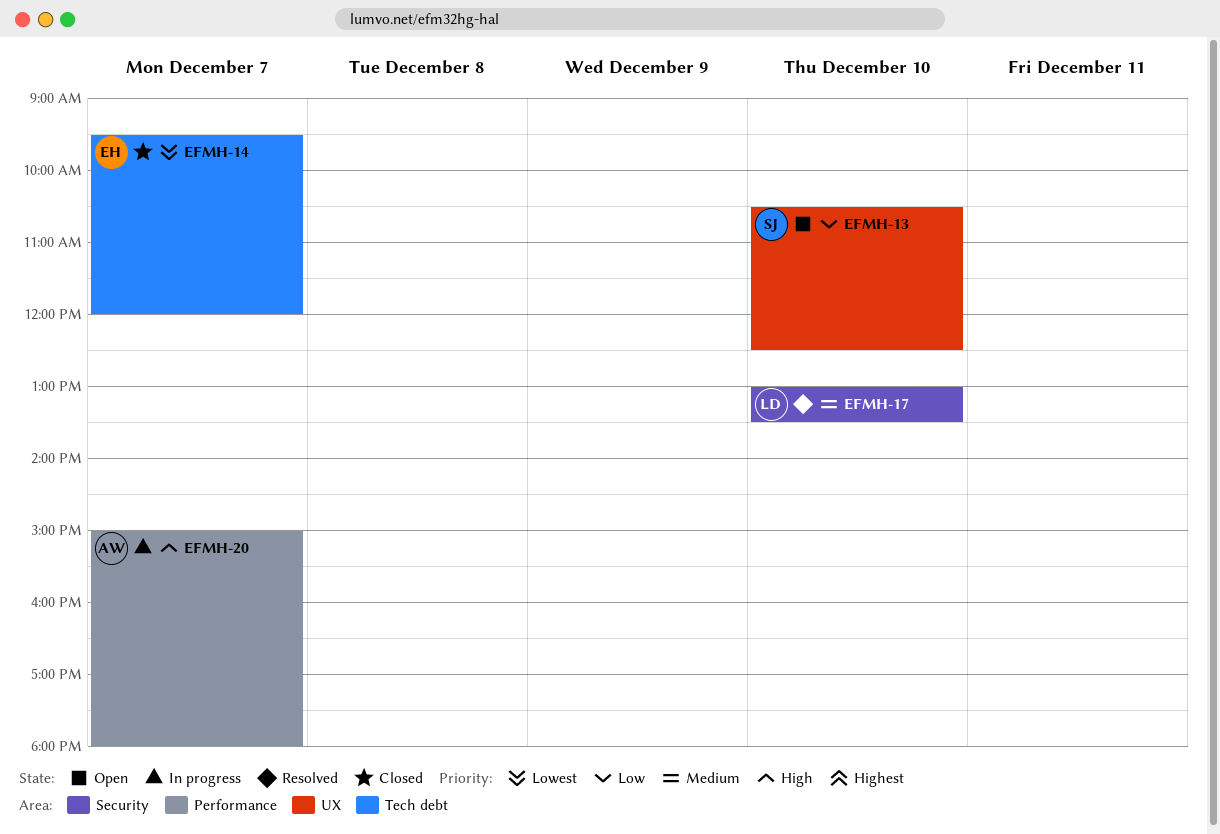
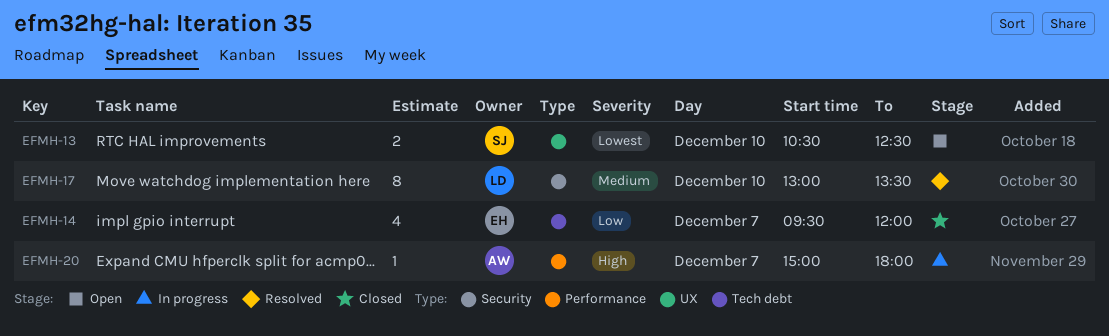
EFMH-13, priority: Low -> Lowest
EFMH-14, priority: Lowest -> Low

